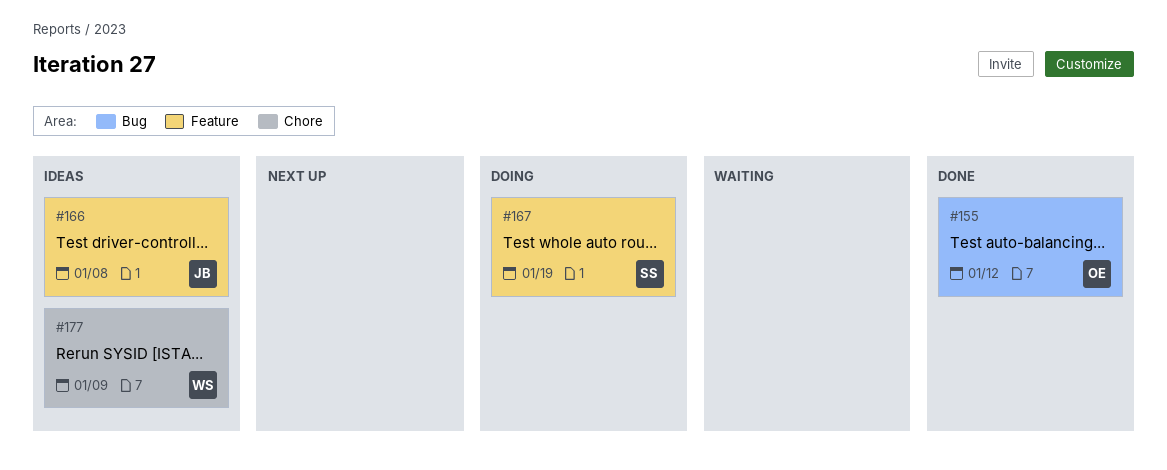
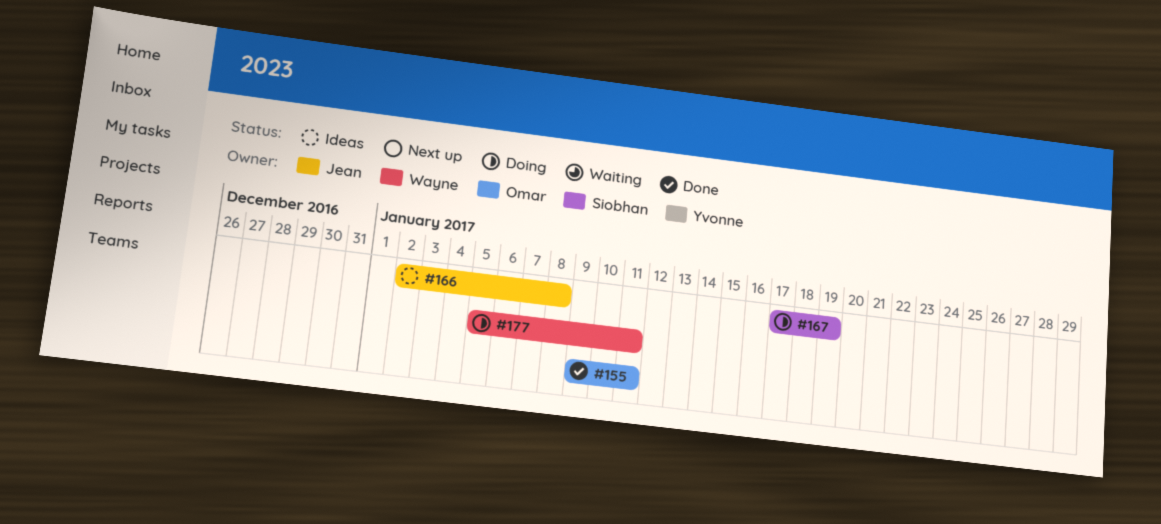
#155, due: Jan 12 -> Jan 11
#177, status: Ideas -> Doing
#177, due: Jan 9 -> Jan 11

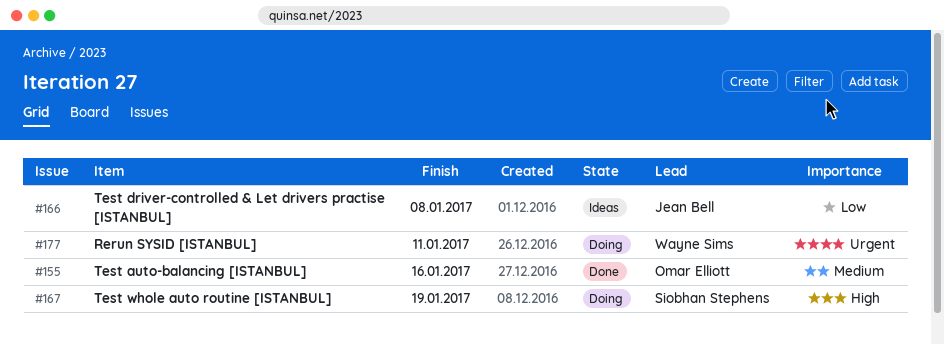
#155, due: Jan 11 -> Jan 16

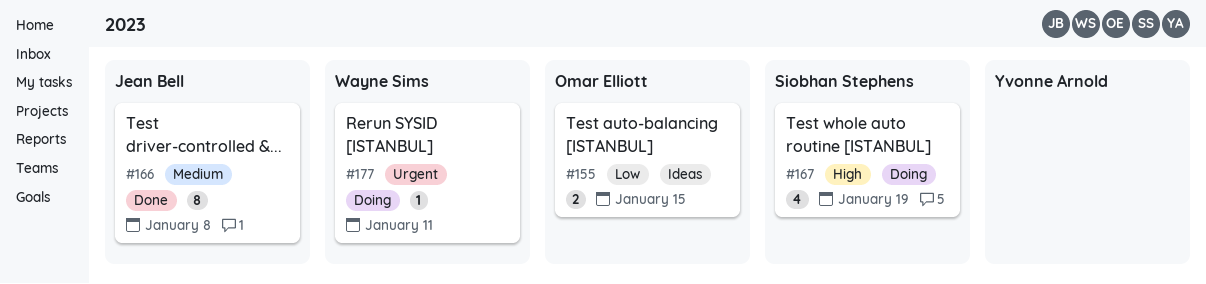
#155, status: Done -> Ideas
#155, priority: Medium -> Low
#155, due: Jan 16 -> Jan 15
#166, status: Ideas -> Done
#166, priority: Low -> Medium

